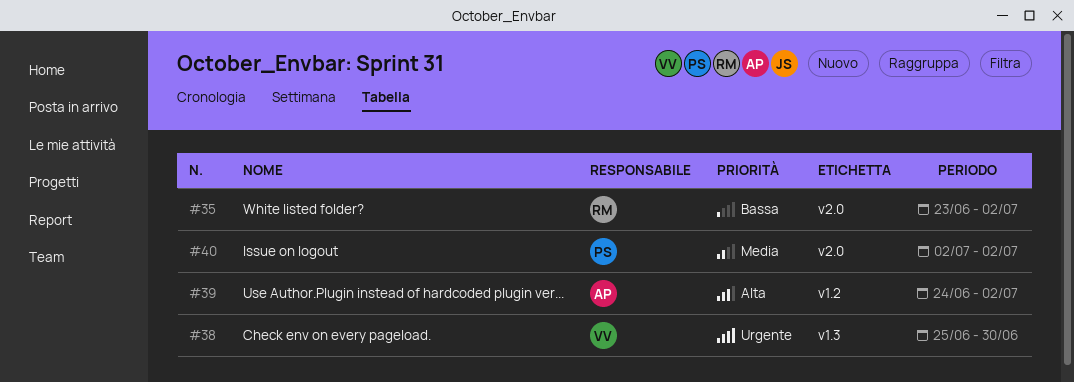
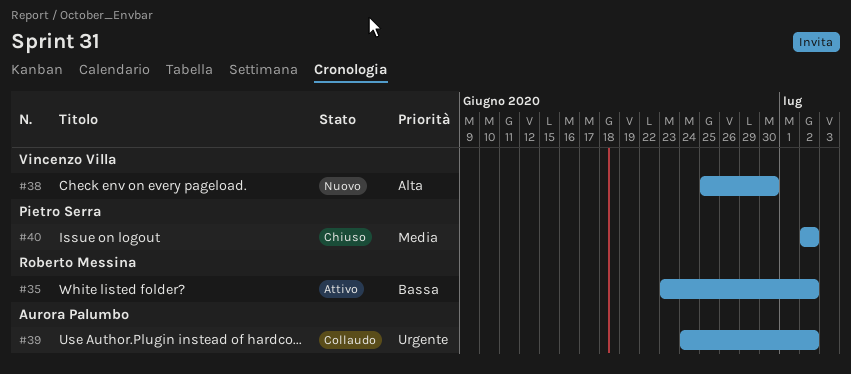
#38, priority: Urgente -> Alta
#39, priority: Alta -> Urgente

